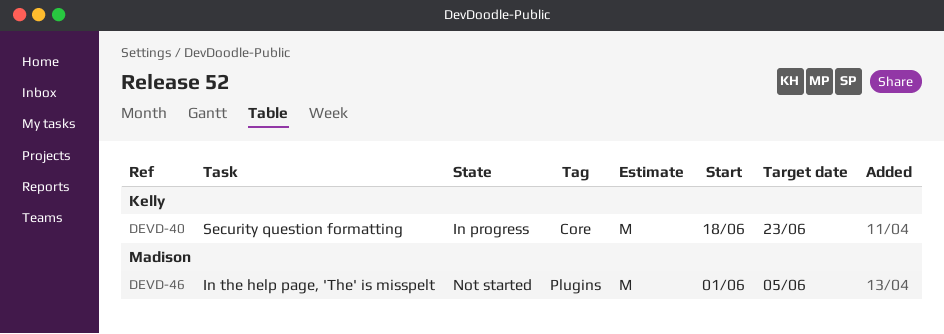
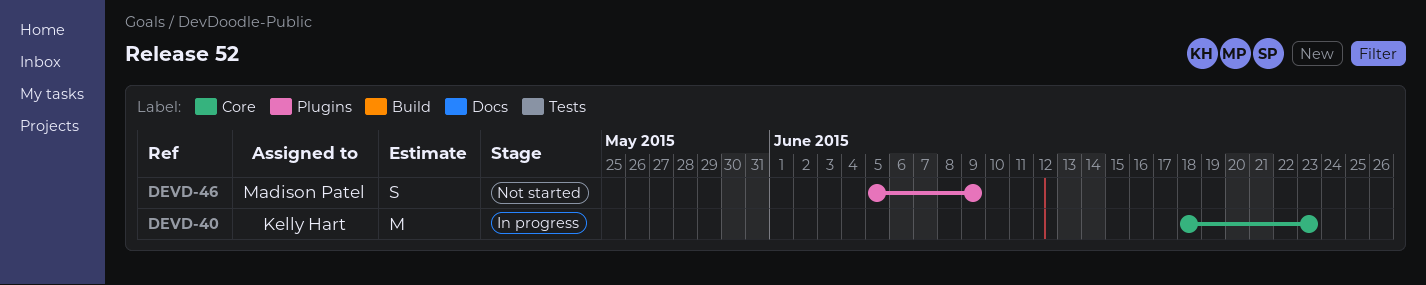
DEVD-46, estimate: M -> S
DEVD-46, start: Jun 1 -> Jun 5
DEVD-46, due: Jun 5 -> Jun 9

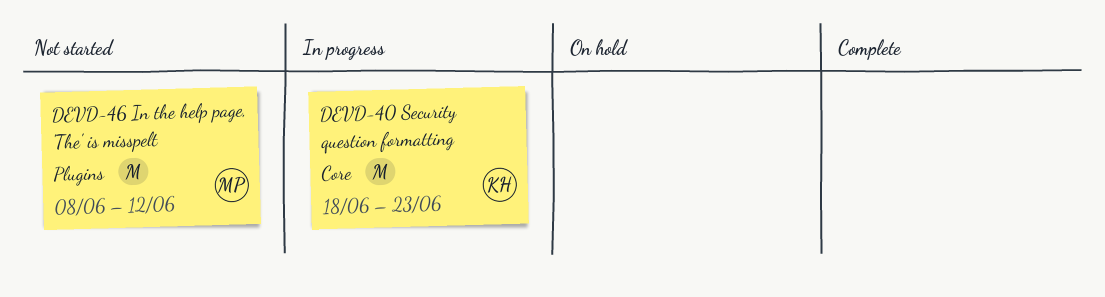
DEVD-46, estimate: S -> M
DEVD-46, start: Jun 5 -> Jun 8
DEVD-46, due: Jun 9 -> Jun 12

